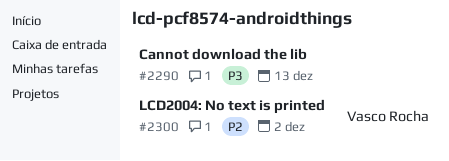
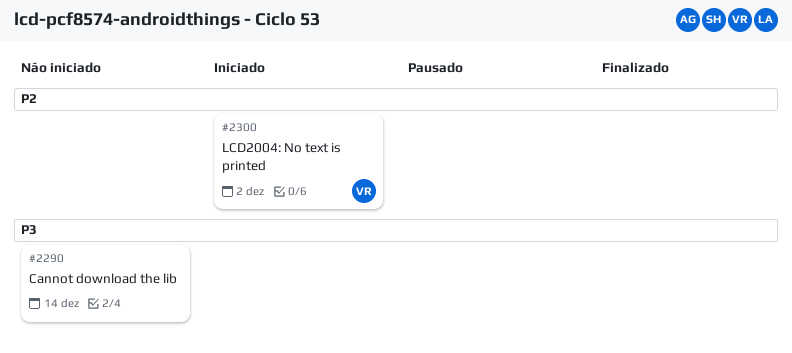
#2290, due: Dec 13 -> Dec 14

